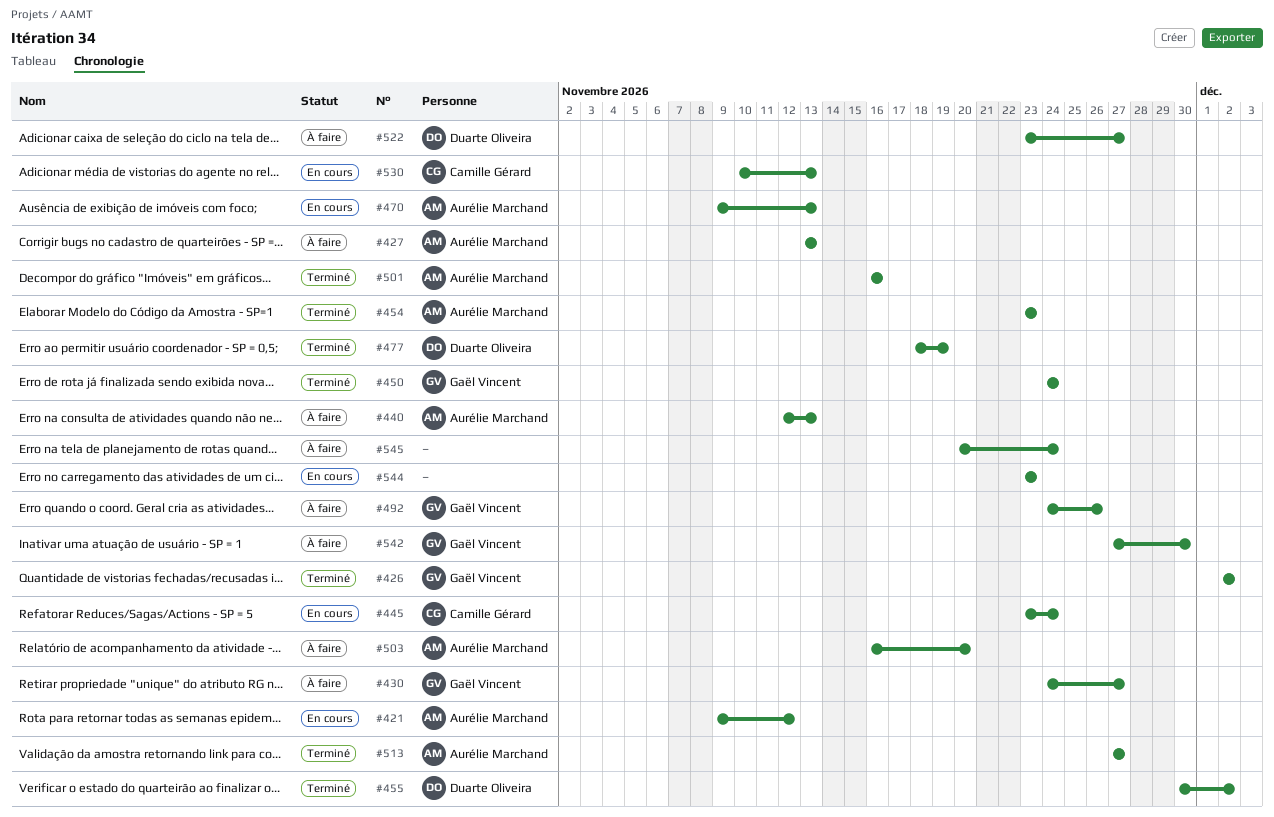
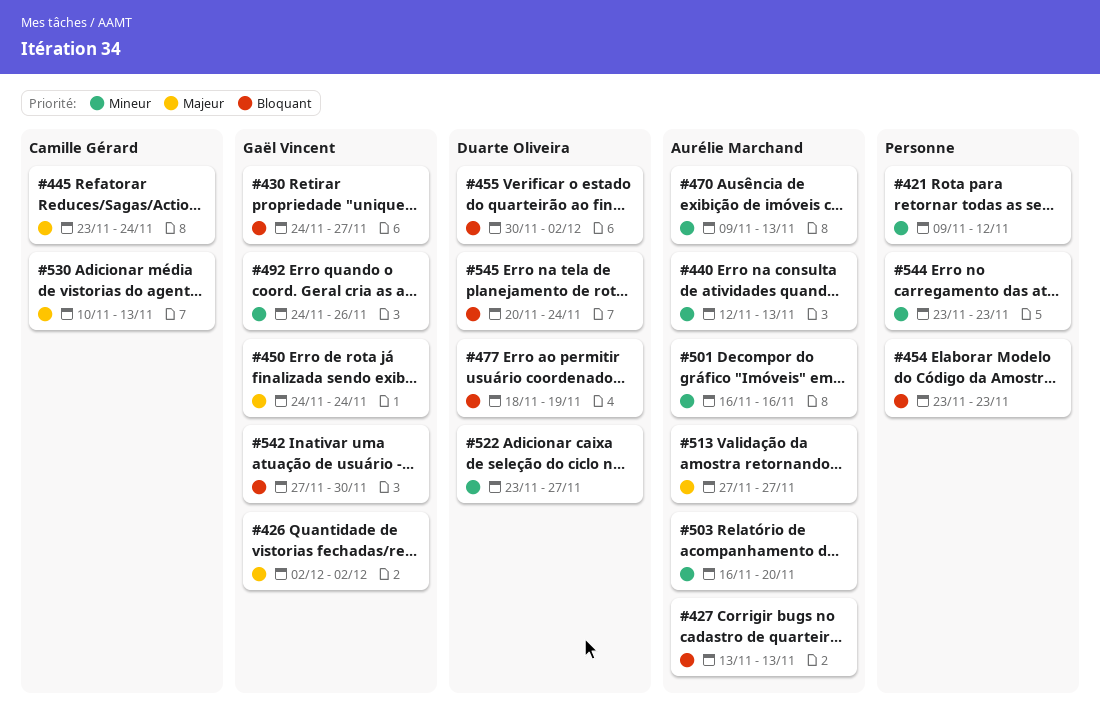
#421, owner: Aurélie Marchand -> none
#454, owner: Aurélie Marchand -> none
#545, owner: none -> Duarte Oliveira

